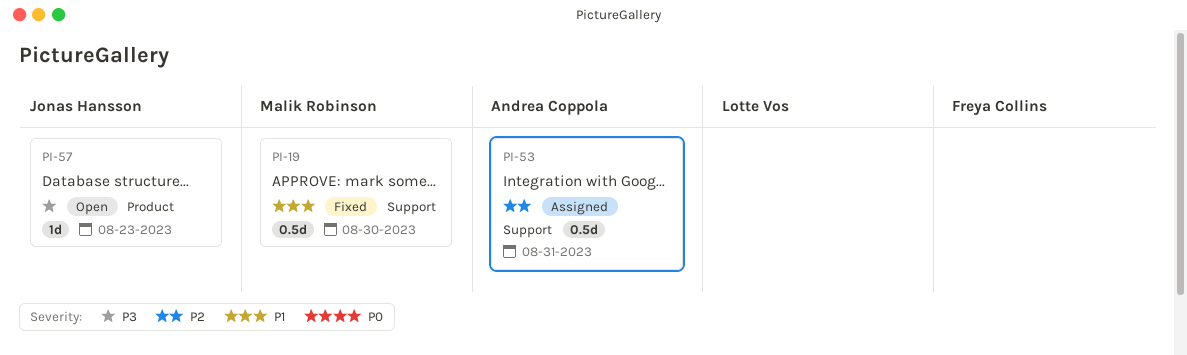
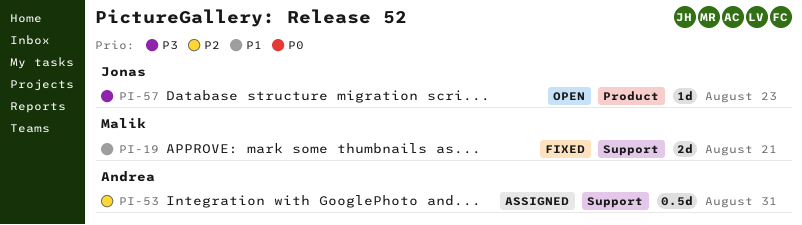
PI-19, estimate: 0.5d -> 2d
PI-19, due: Aug 30 -> Aug 21

